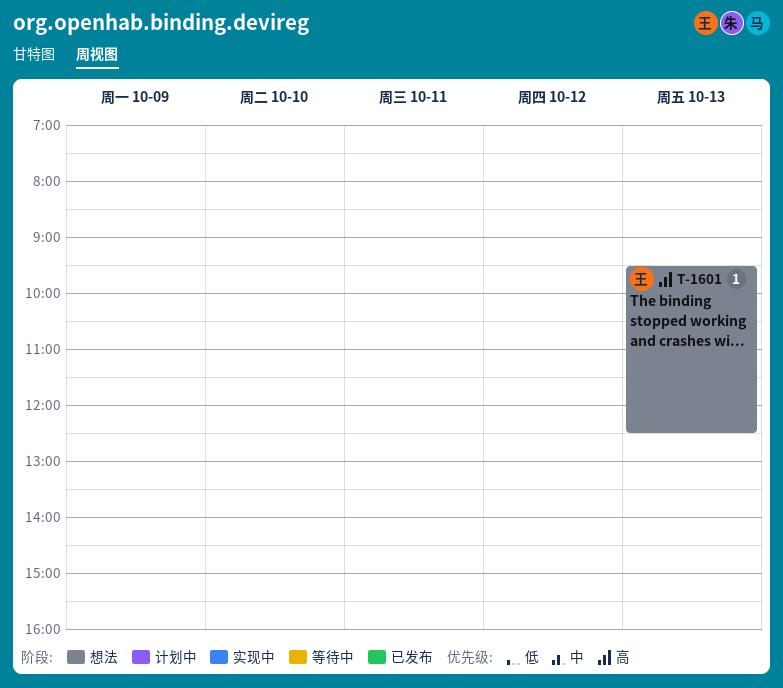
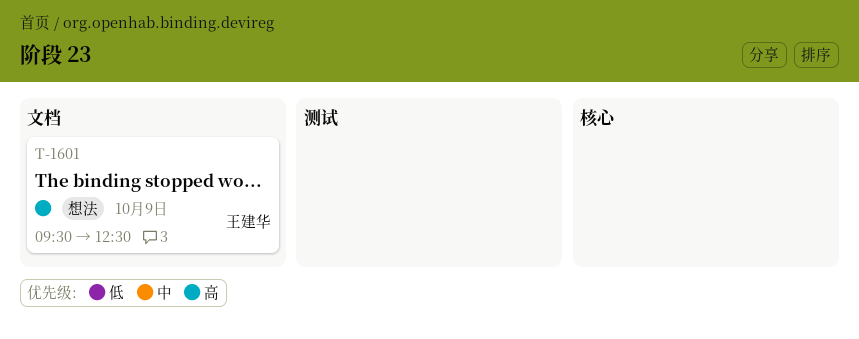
T-1601, day: Oct 13 -> Oct 9

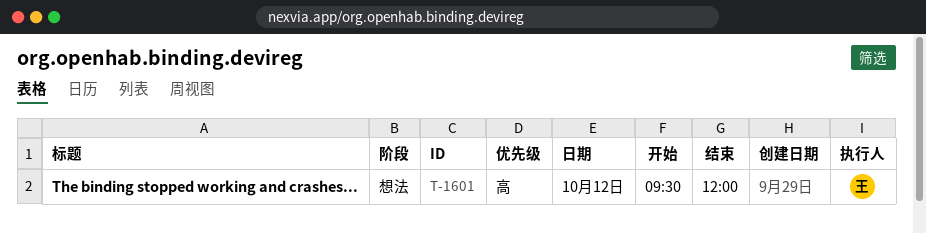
T-1601, day: Oct 9 -> Oct 12
T-1601, ends: 12:30 -> 12:00

